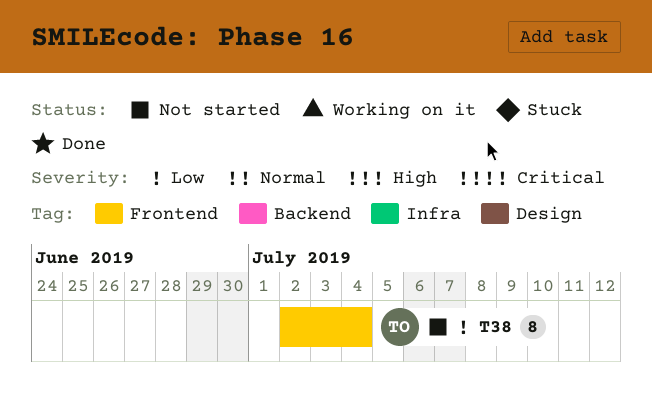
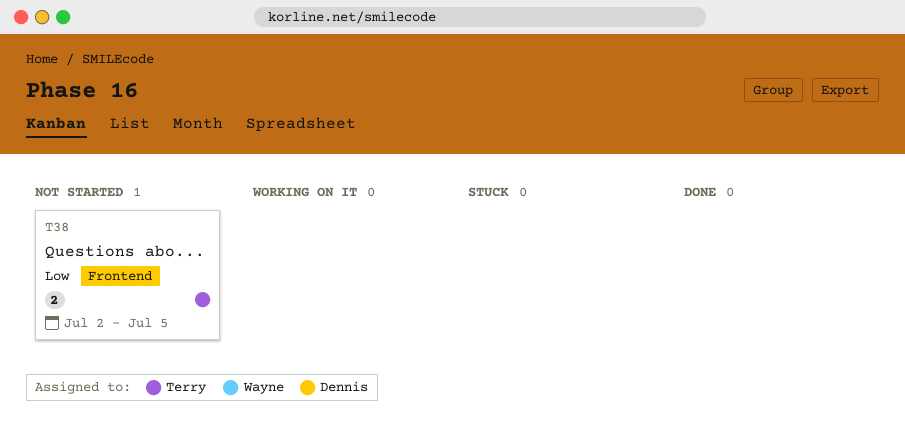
T38, estimate: 8 -> 2
T38, due: Jul 4 -> Jul 5

